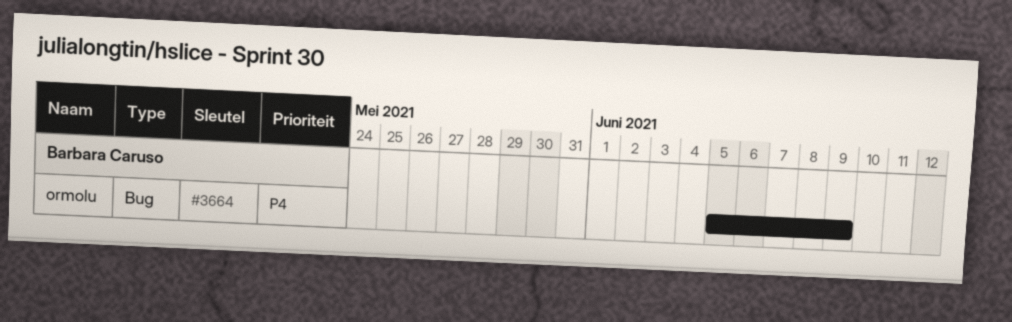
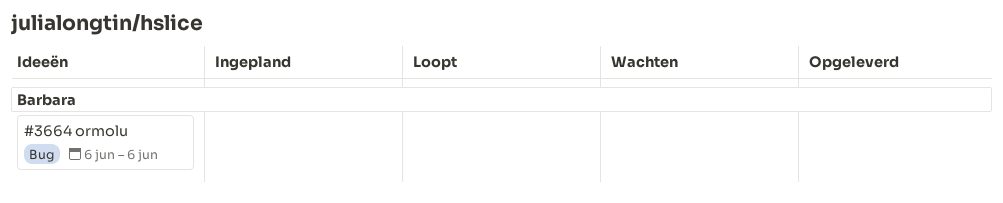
#3664, start: Jun 5 -> Jun 6
#3664, due: Jun 9 -> Jun 6

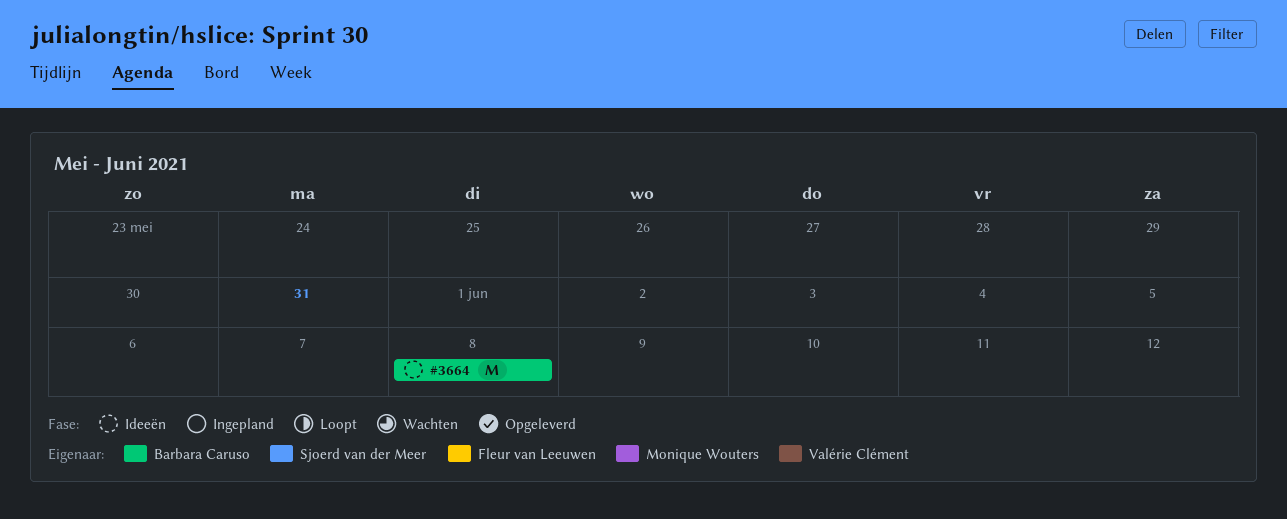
#3664, start: Jun 6 -> Jun 8
#3664, due: Jun 6 -> Jun 8

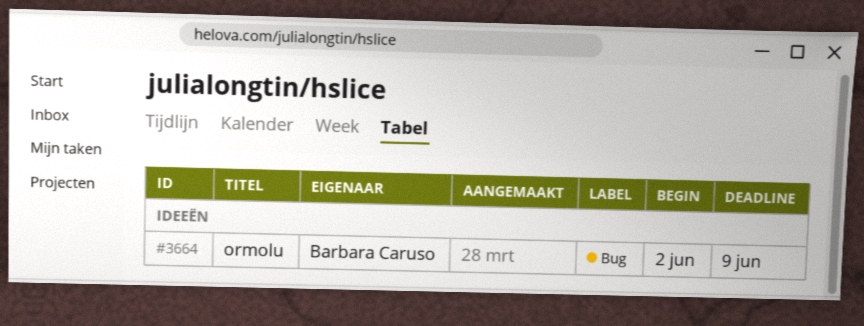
#3664, start: Jun 8 -> Jun 2
#3664, due: Jun 8 -> Jun 9

